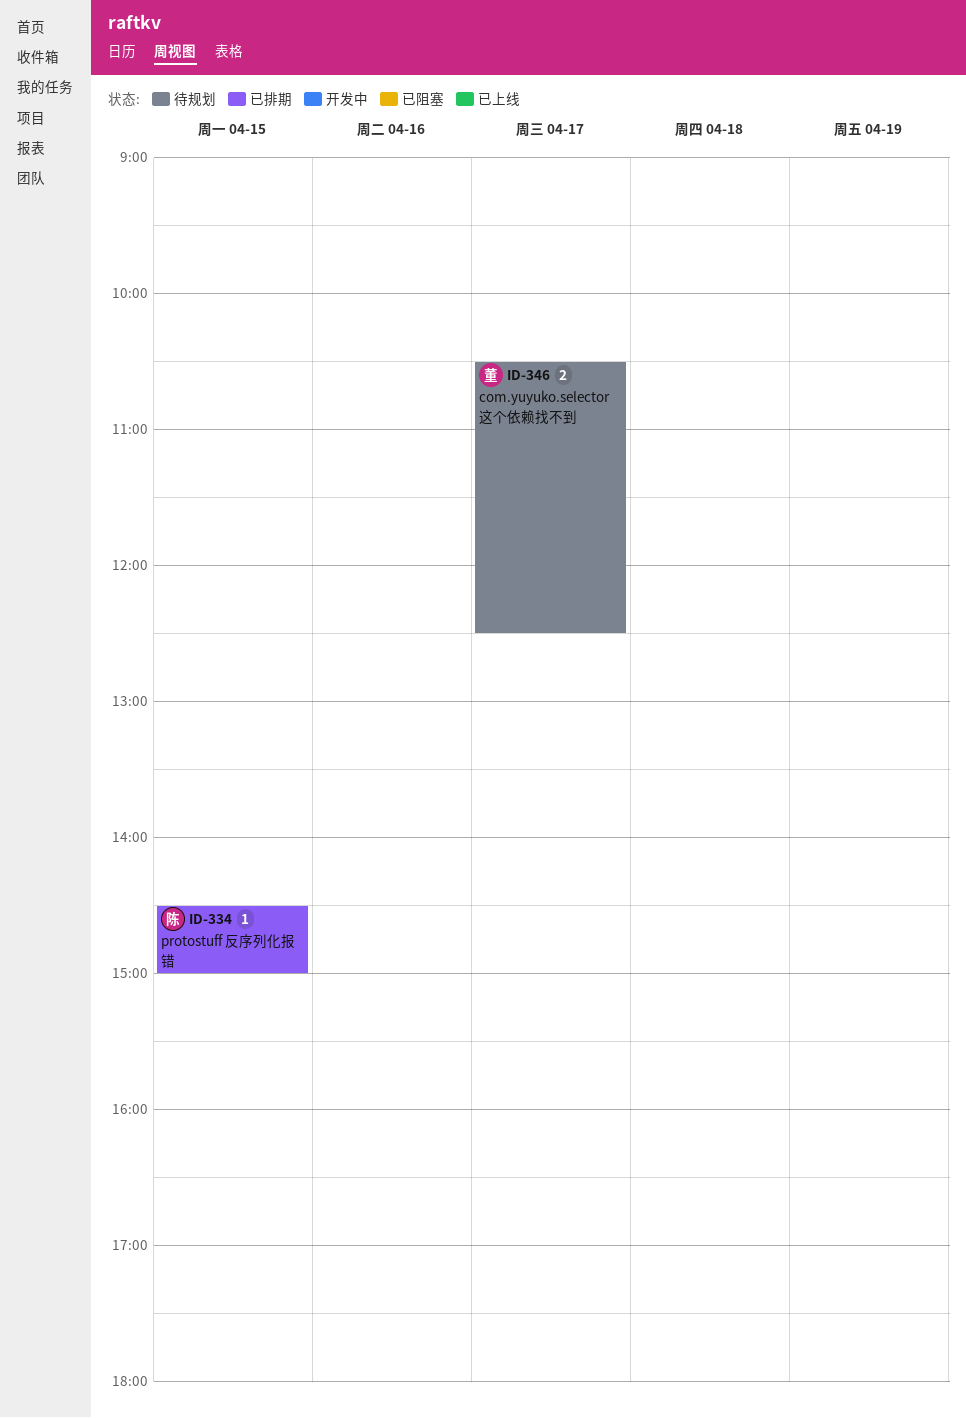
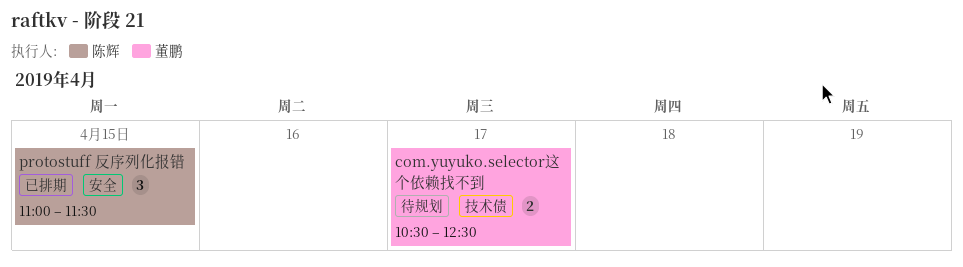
protostuff 反序列化报错, estimate: 1 -> 3
protostuff 反序列化报错, begins: 14:30 -> 11:00
protostuff 反序列化报错, ends: 15:00 -> 11:30

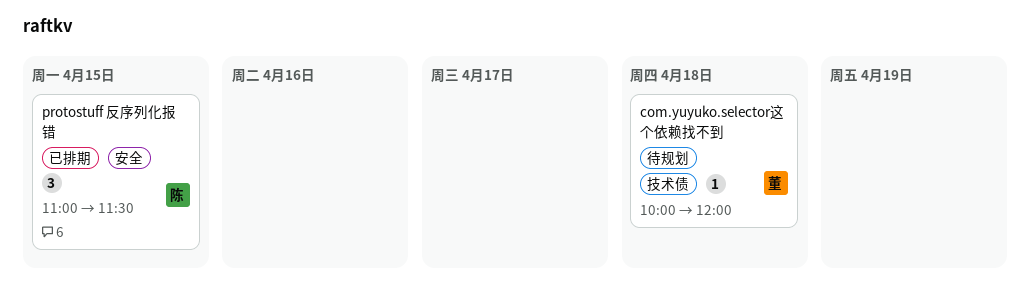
com.yuyuko.selector这个依赖找不到, estimate: 2 -> 1
com.yuyuko.selector这个依赖找不到, day: Apr 17 -> Apr 18
com.yuyuko.selector这个依赖找不到, begins: 10:30 -> 10:00
com.yuyuko.selector这个依赖找不到, ends: 12:30 -> 12:00

